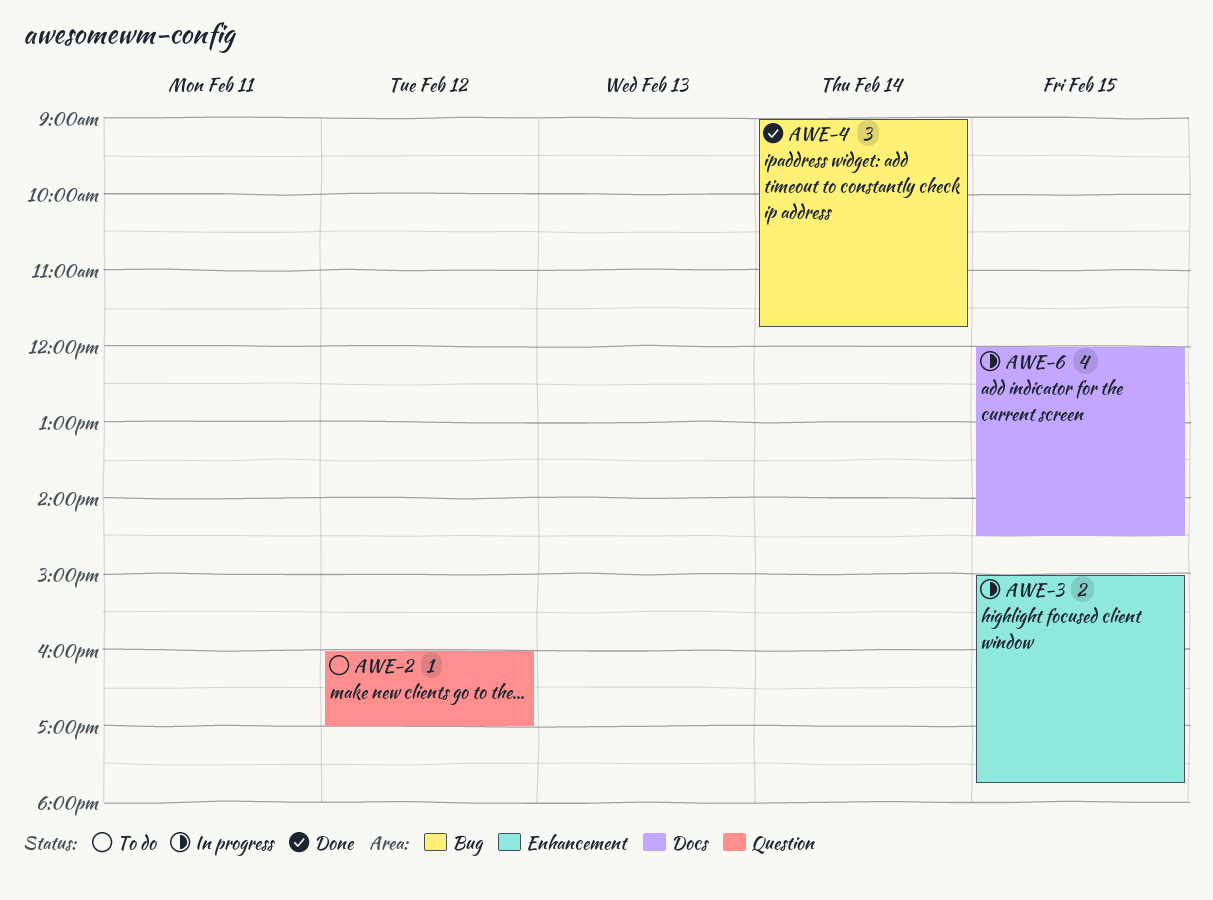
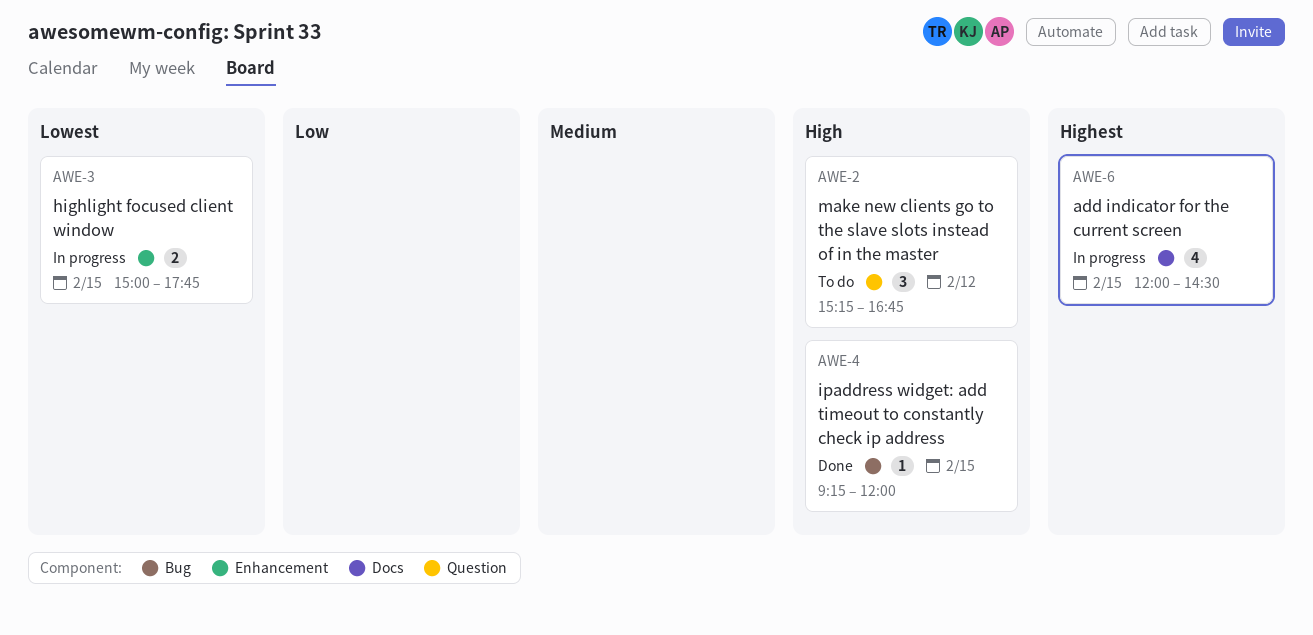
AWE-2, estimate: 1 -> 3
AWE-2, begins: 16:00 -> 15:15
AWE-2, ends: 17:00 -> 16:45
AWE-4, estimate: 3 -> 1
AWE-4, day: Feb 14 -> Feb 15
AWE-4, begins: 09:00 -> 09:15
AWE-4, ends: 11:45 -> 12:00

